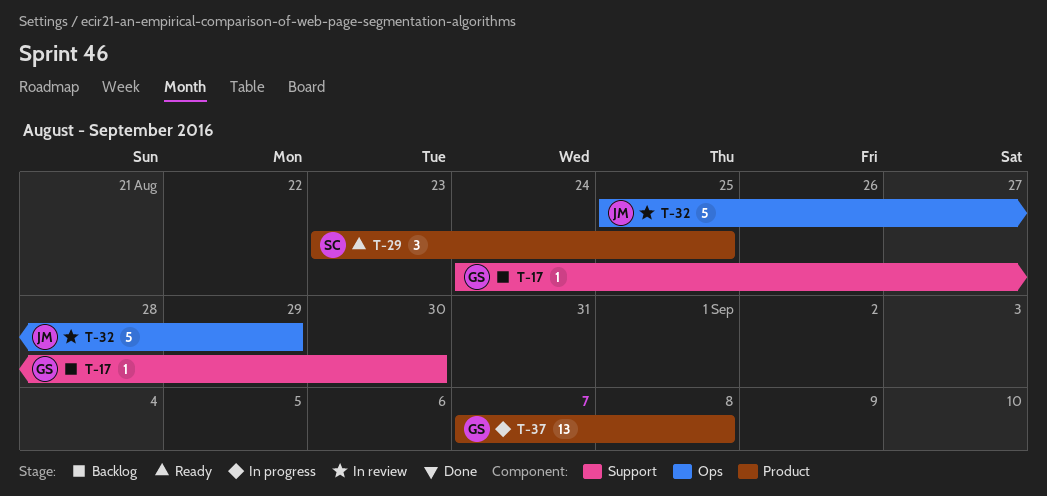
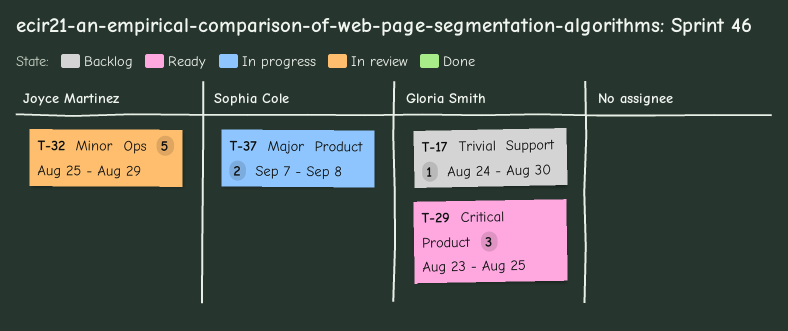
T-29, owner: Sophia Cole -> Gloria Smith
T-37, owner: Gloria Smith -> Sophia Cole
T-37, estimate: 13 -> 2

